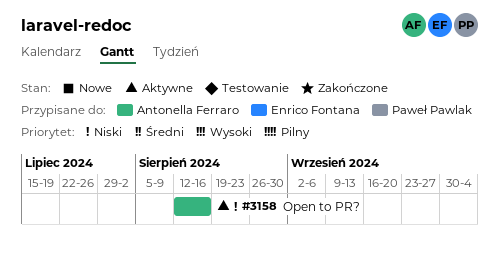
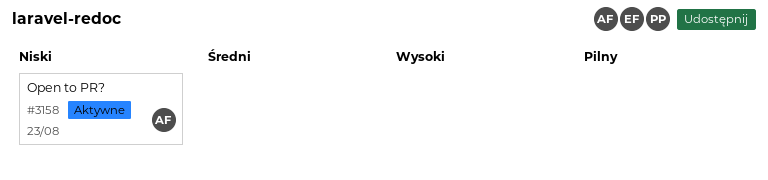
#3158, due: Aug 16 -> Aug 23

